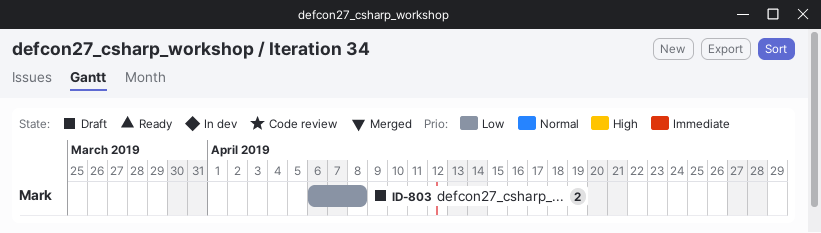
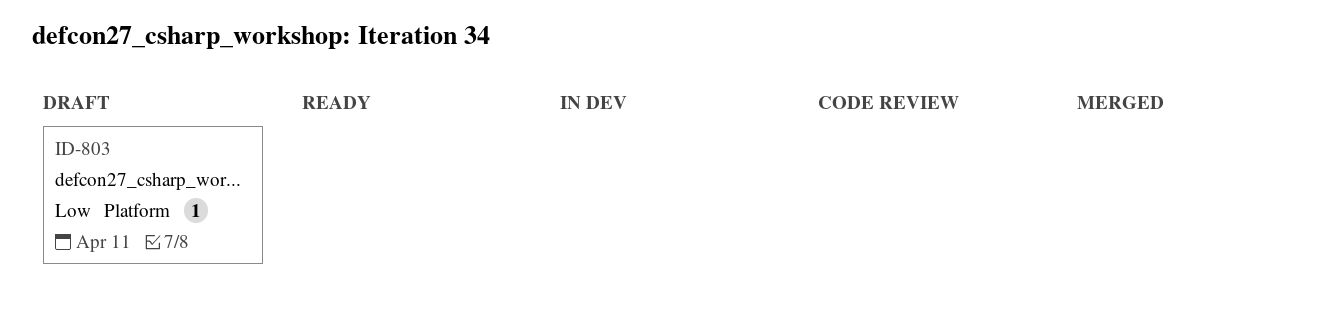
ID-803, estimate: 2 -> 1
ID-803, due: Apr 8 -> Apr 11

